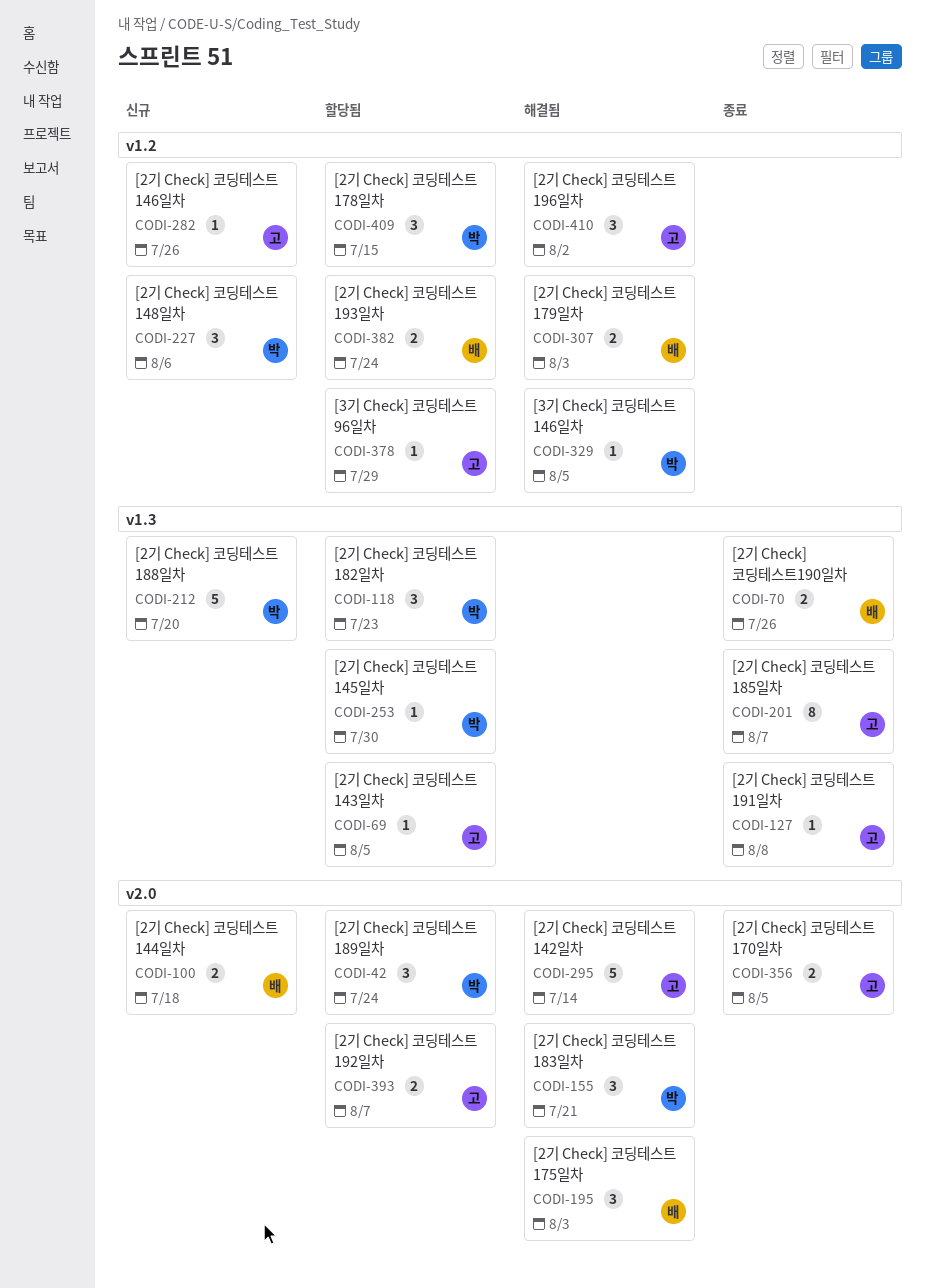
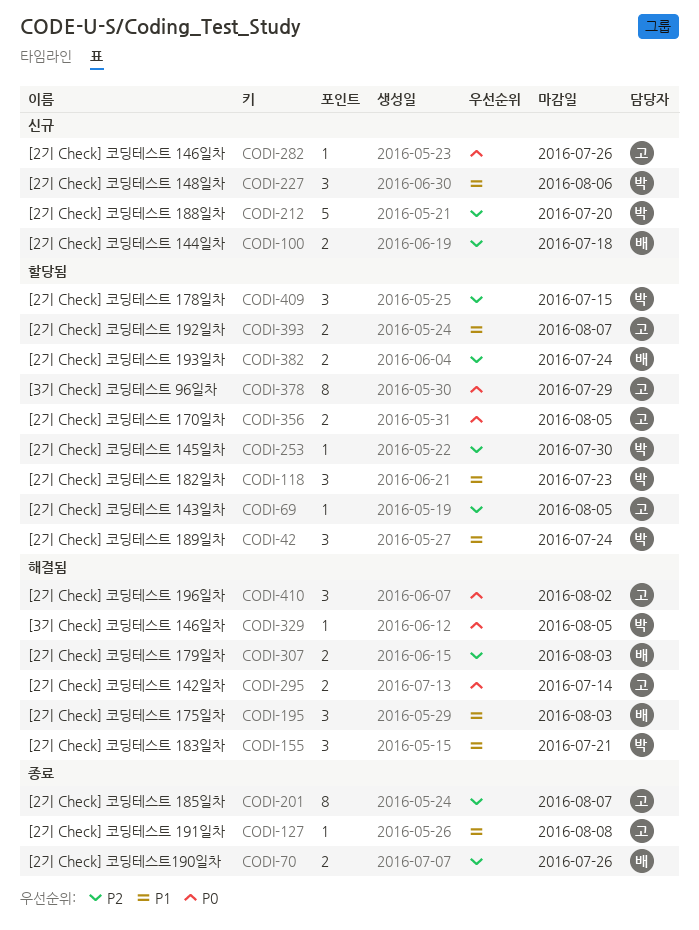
CODI-295, estimate: 5 -> 2
CODI-356, status: 종료 -> 할당됨
CODI-378, estimate: 1 -> 8

